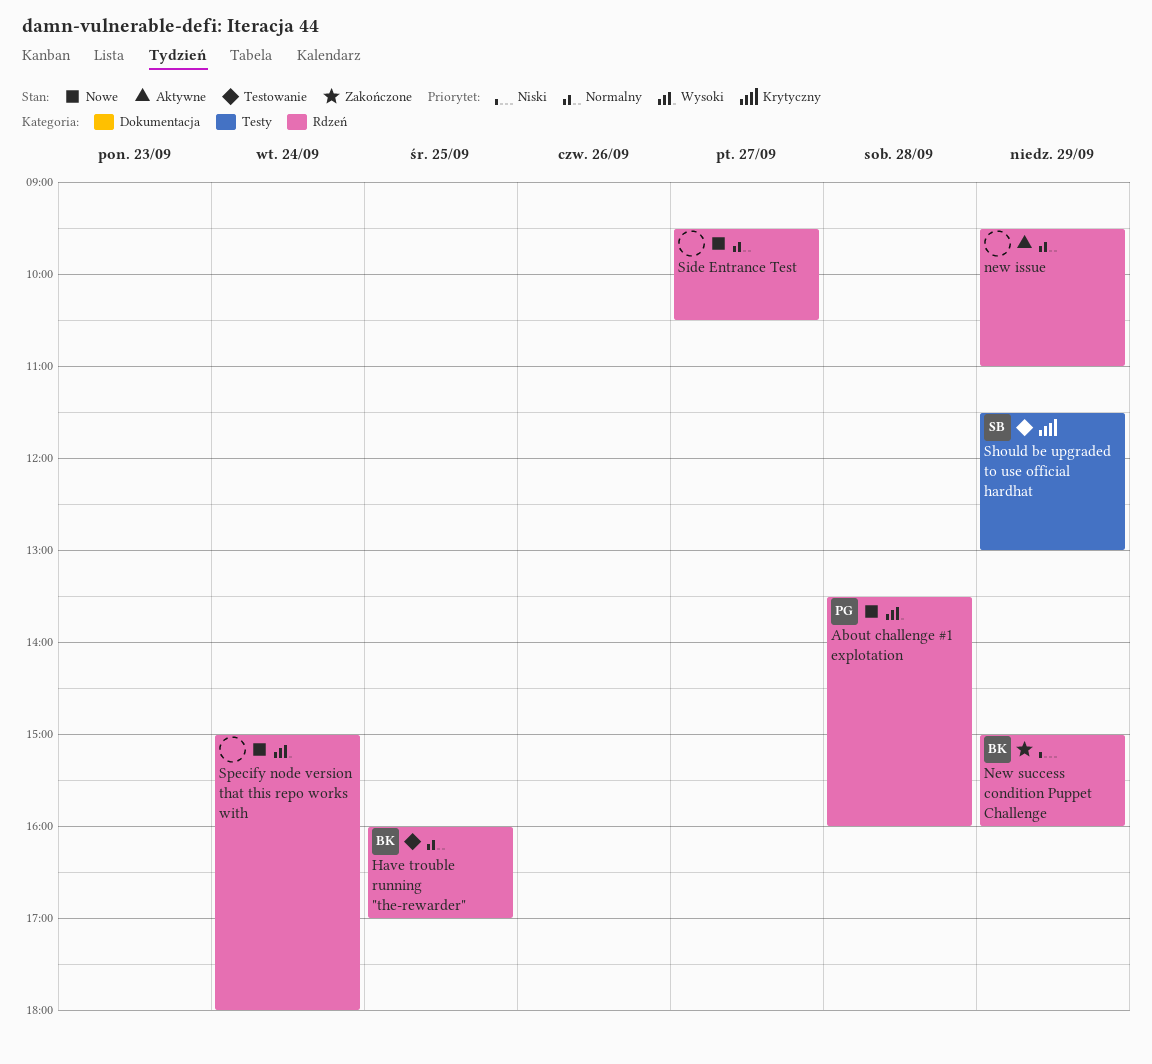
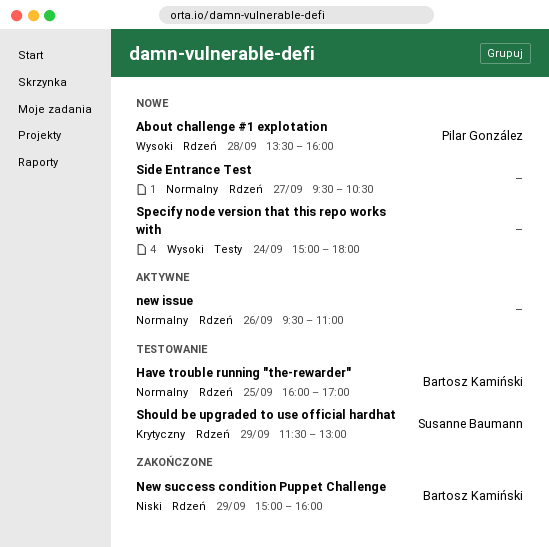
new issue, day: Sep 29 -> Sep 26
Should be upgraded to use official hardhat, label: Testy -> Rdzeń
Specify node version that this repo works with, label: Rdzeń -> Testy

